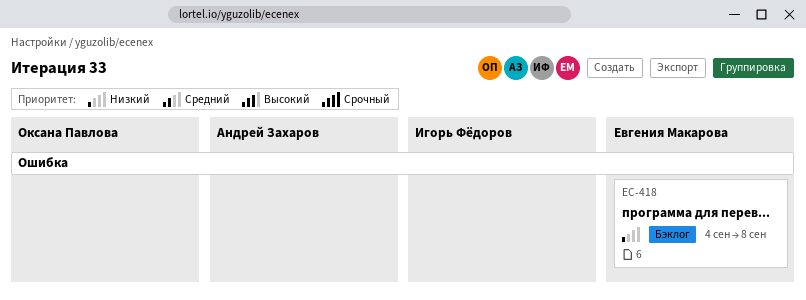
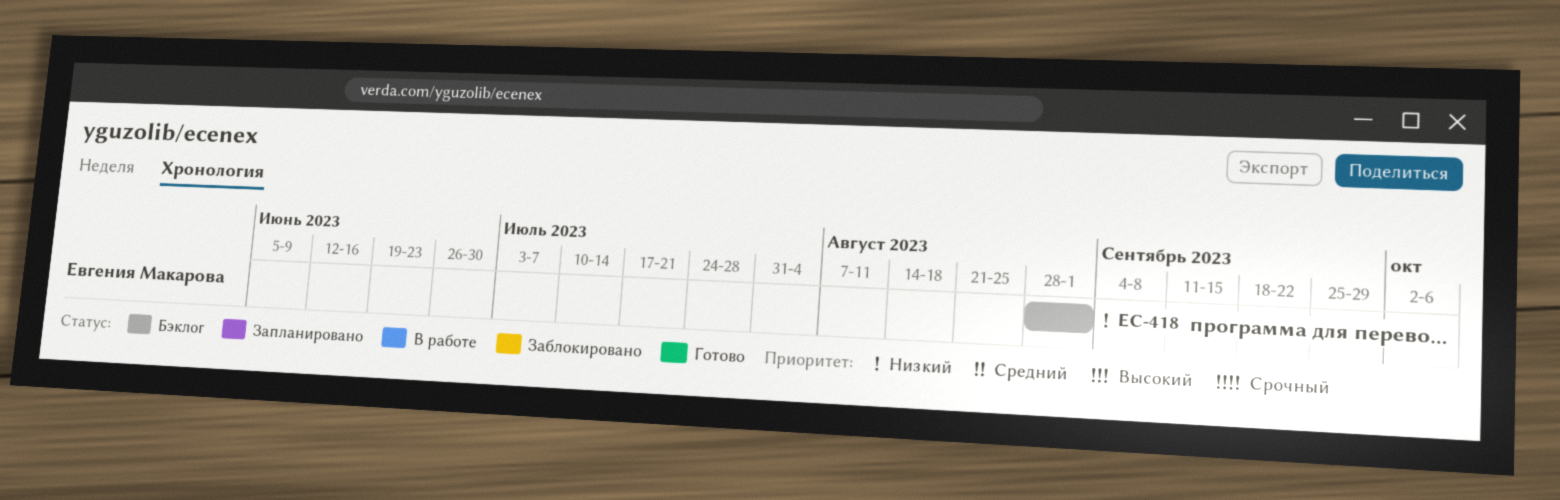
EC-418, start: Sep 4 -> Aug 28
EC-418, due: Sep 8 -> Sep 1

